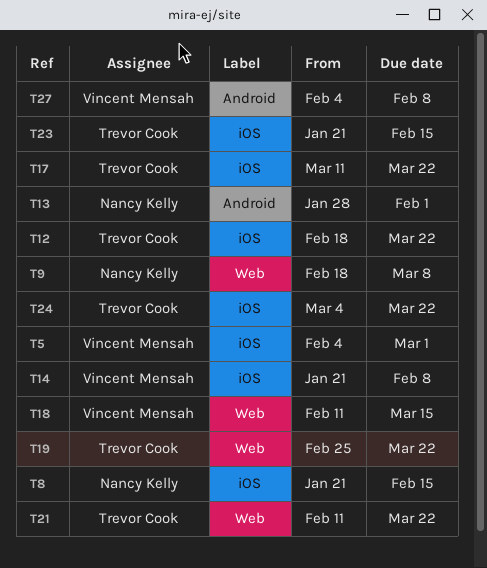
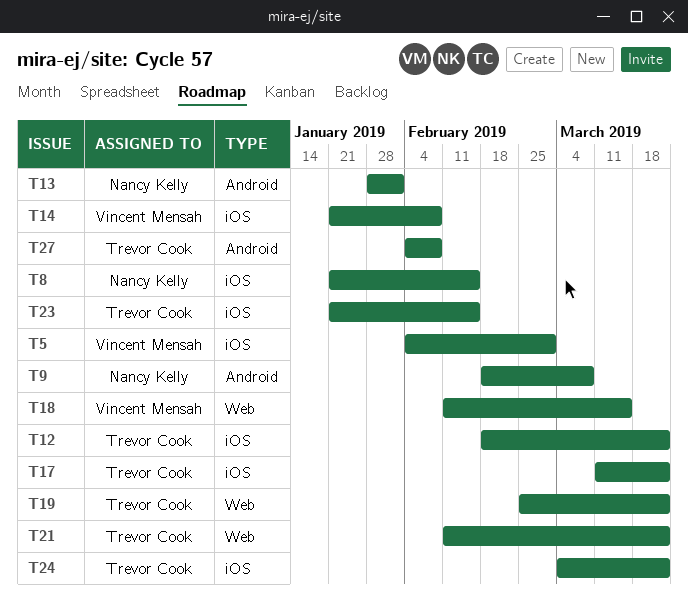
T9, label: Web -> Android
T27, owner: Vincent Mensah -> Trevor Cook

